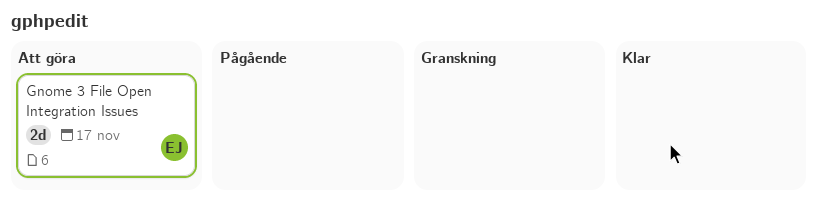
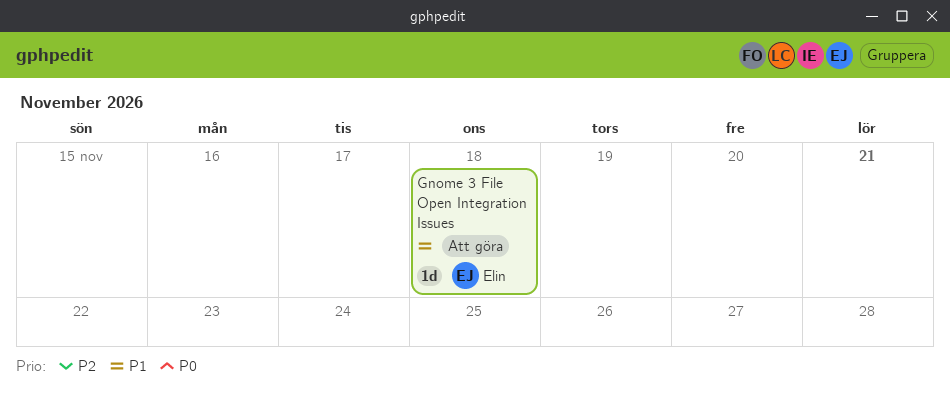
Gnome 3 File Open Integration Issues, estimate: 2d -> 1d
Gnome 3 File Open Integration Issues, due: Nov 17 -> Nov 18

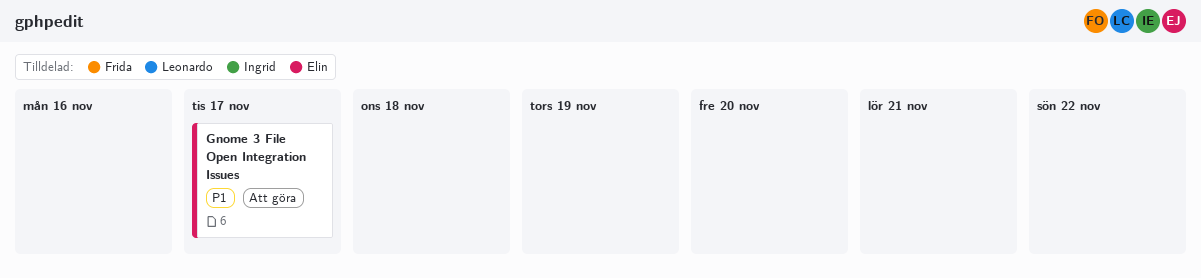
Gnome 3 File Open Integration Issues, due: Nov 18 -> Nov 17

